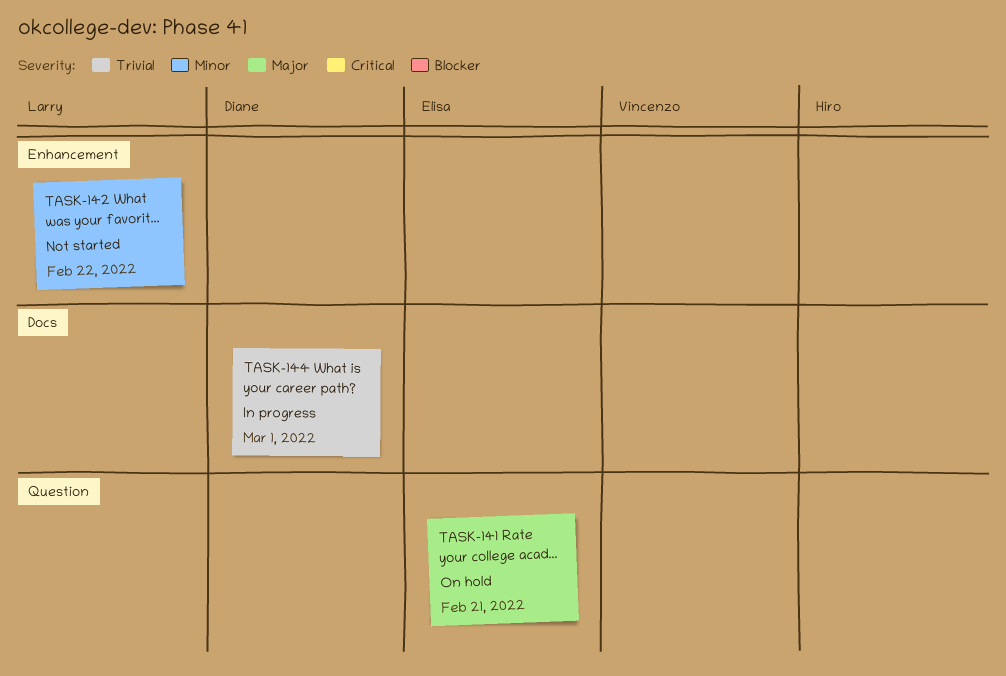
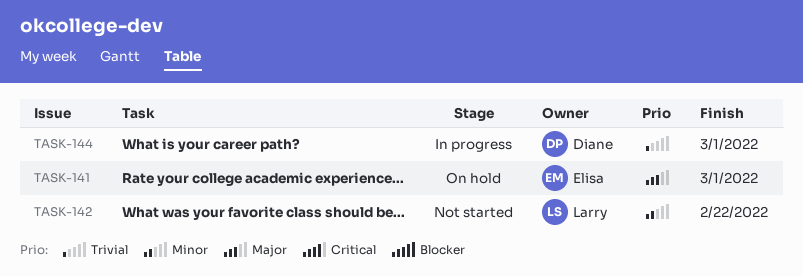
TASK-141, due: Feb 21 -> Mar 1

